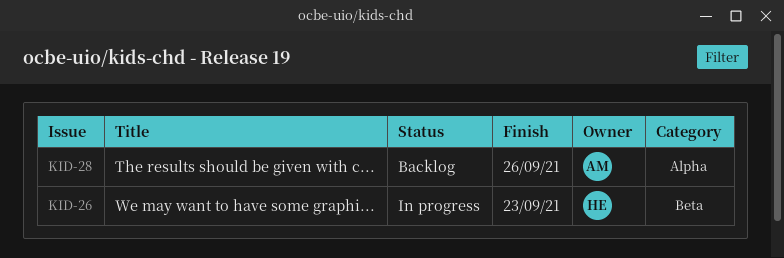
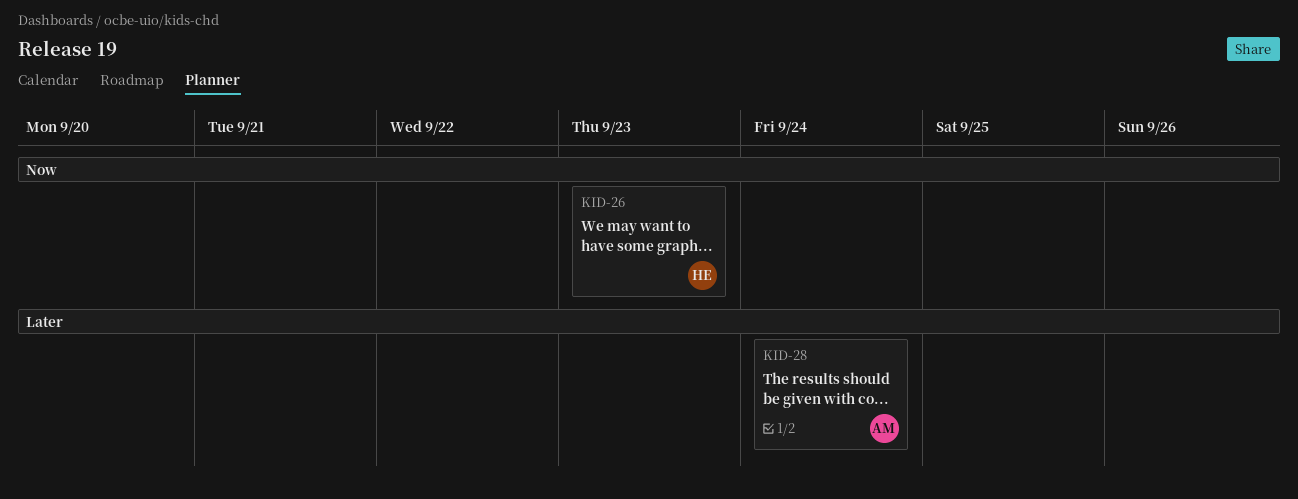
KID-28, due: Sep 26 -> Sep 24

